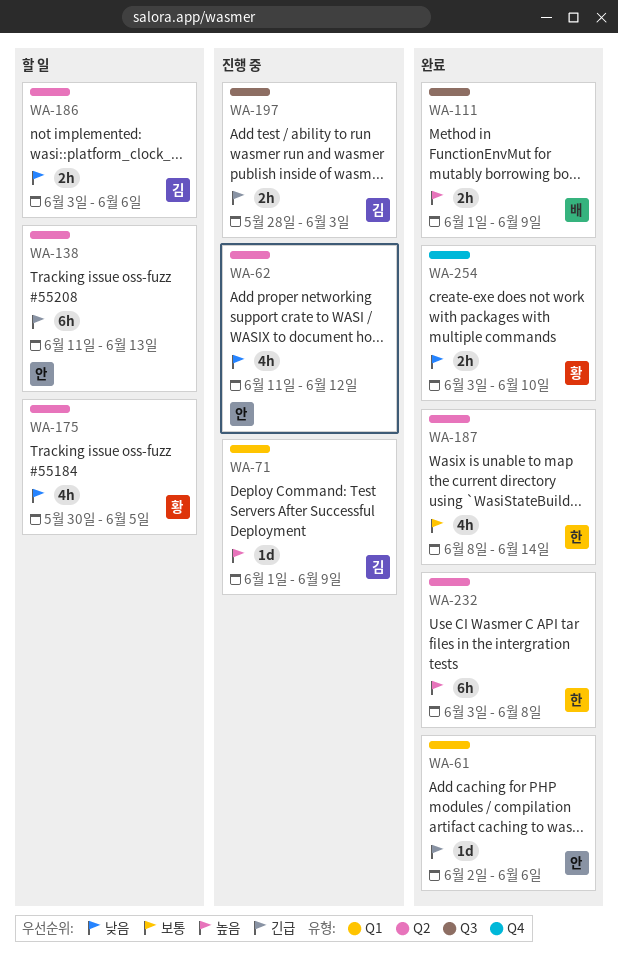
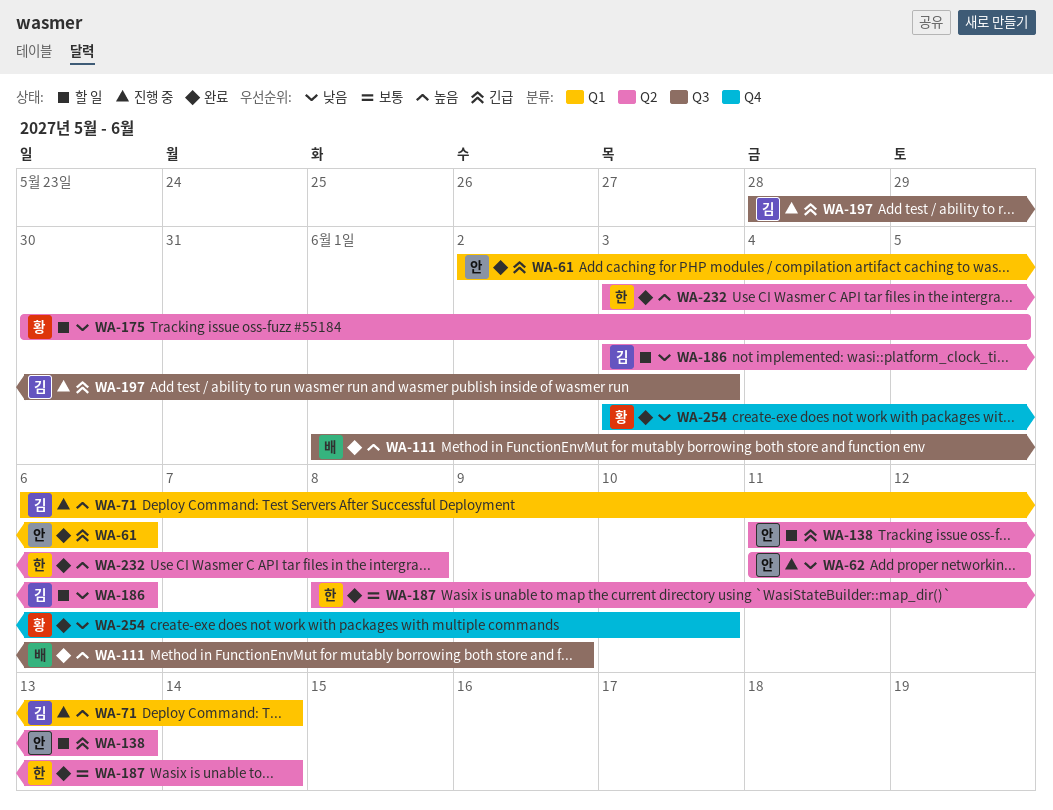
WA-71, start: Jun 1 -> Jun 6
WA-71, due: Jun 9 -> Jun 14

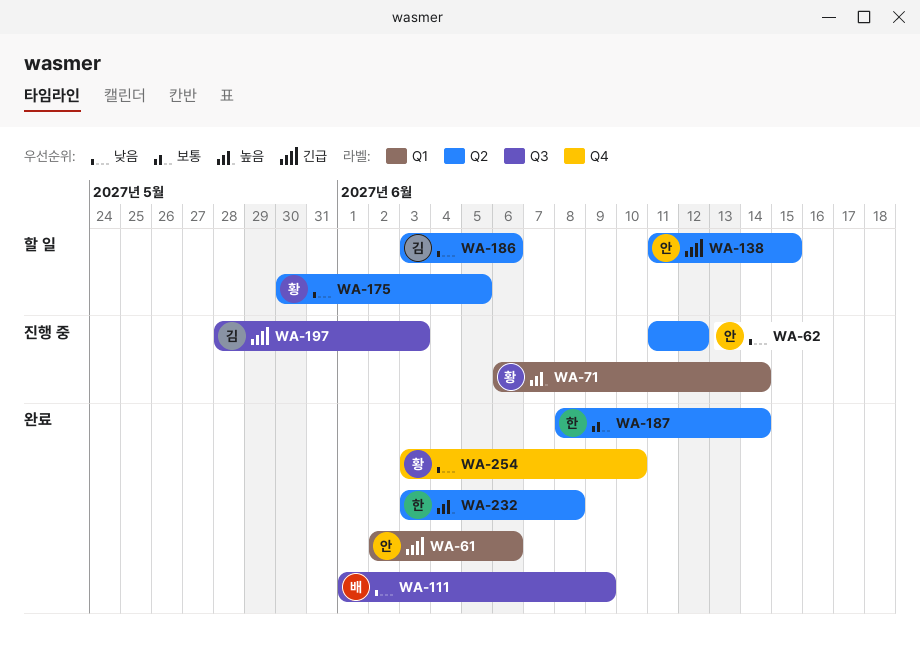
WA-71, owner: 김 -> 황
WA-111, priority: 높음 -> 낮음
WA-138, due: Jun 13 -> Jun 15

